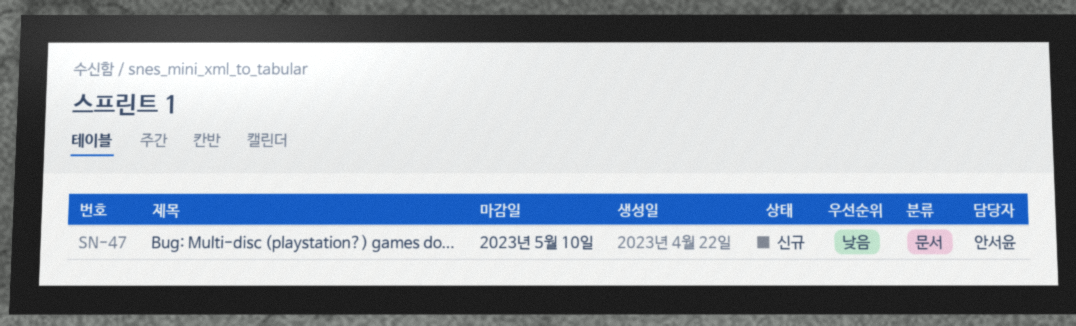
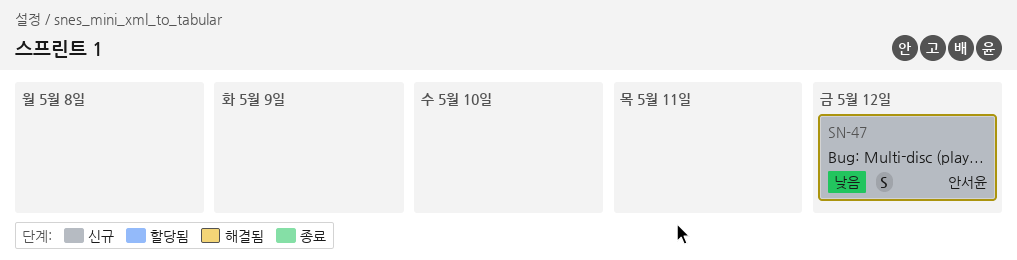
SN-47, due: May 10 -> May 12

